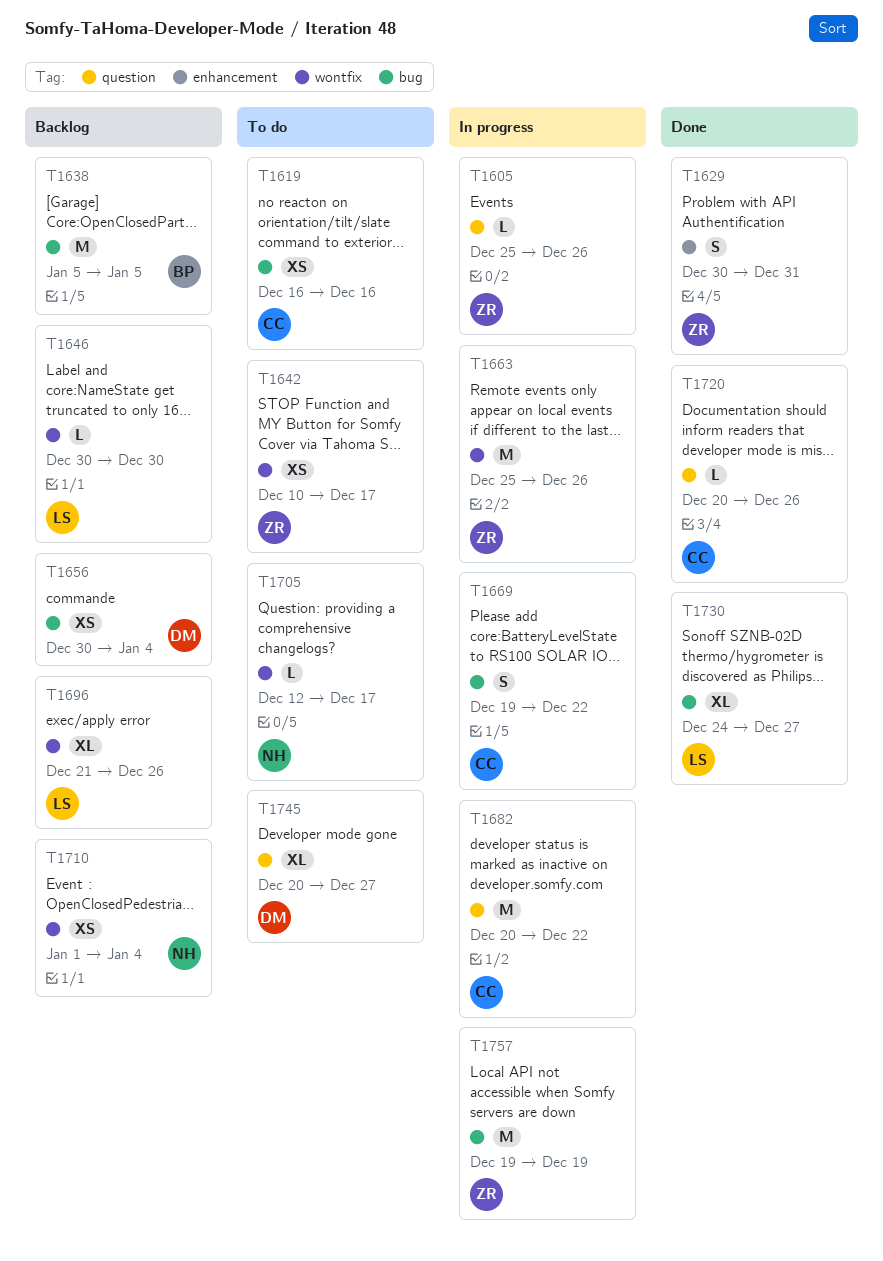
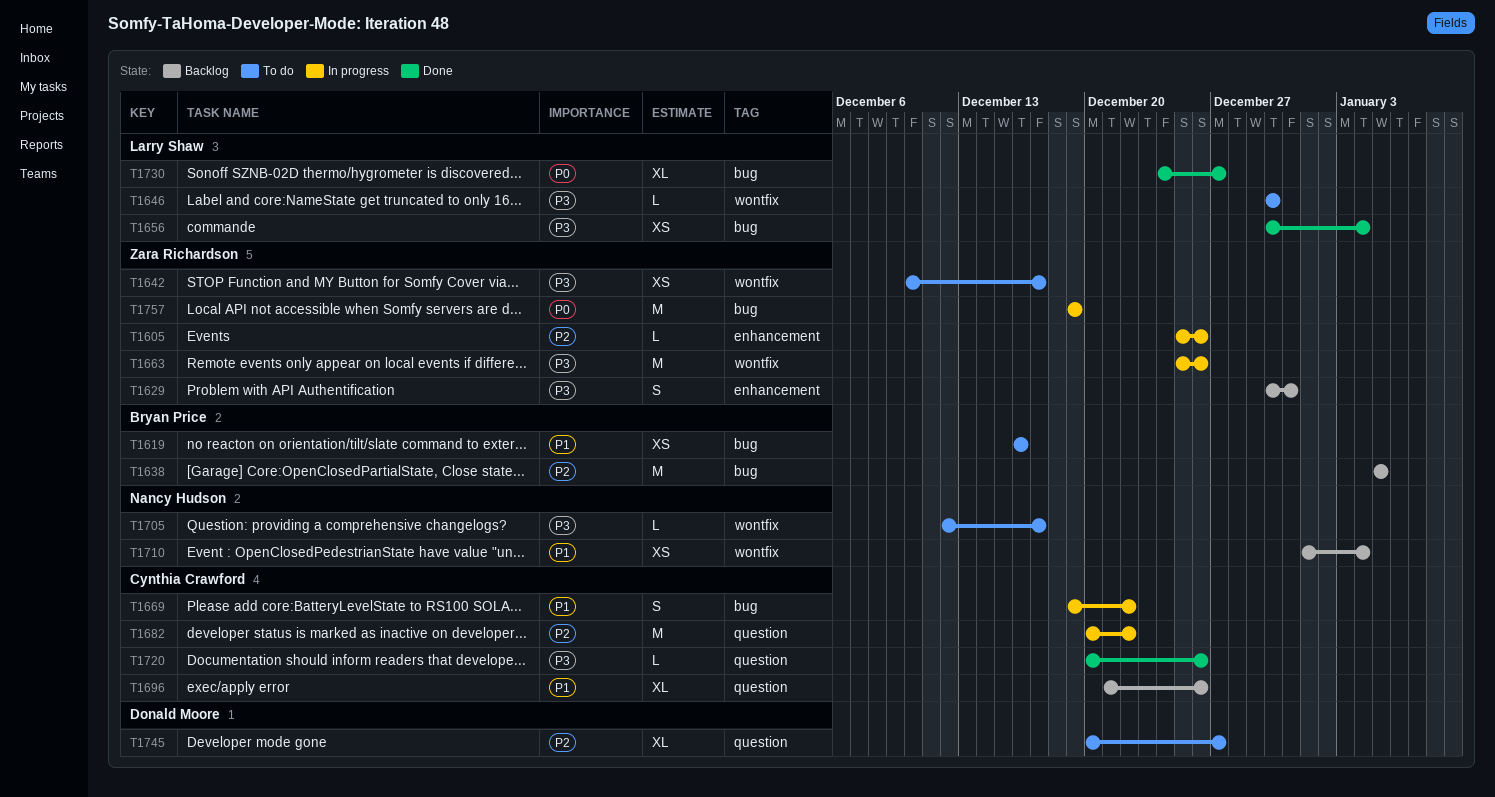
T1605, label: question -> enhancement
T1619, owner: Cynthia Crawford -> Bryan Price
T1629, status: Done -> Backlog
T1646, status: Backlog -> To do
T1656, status: Backlog -> Done
T1656, owner: Donald Moore -> Larry Shaw
T1696, owner: Larry Shaw -> Cynthia Crawford
T1696, label: wontfix -> question

